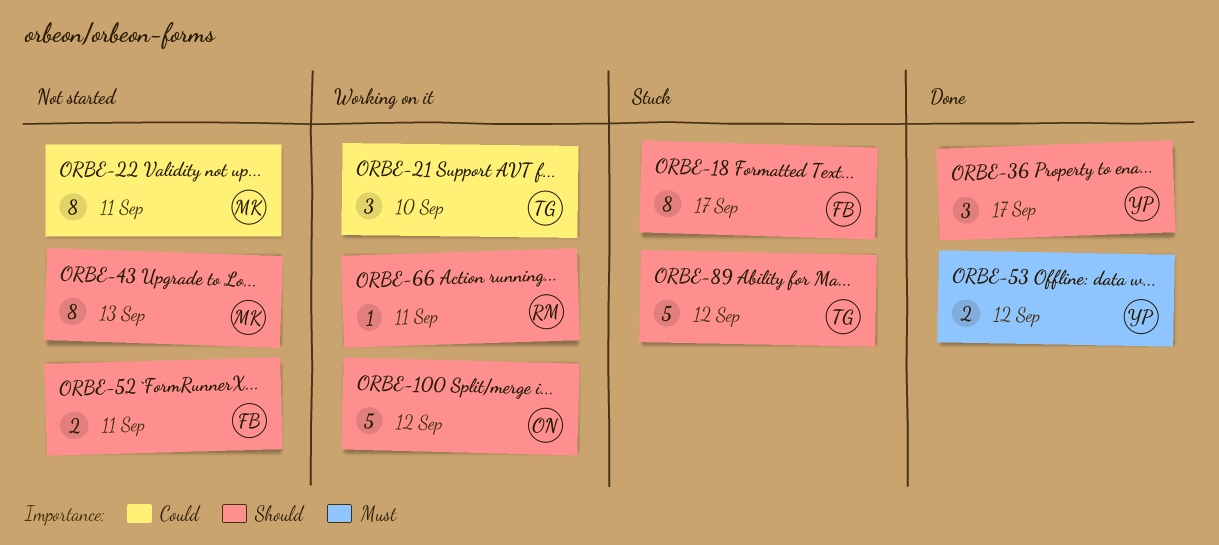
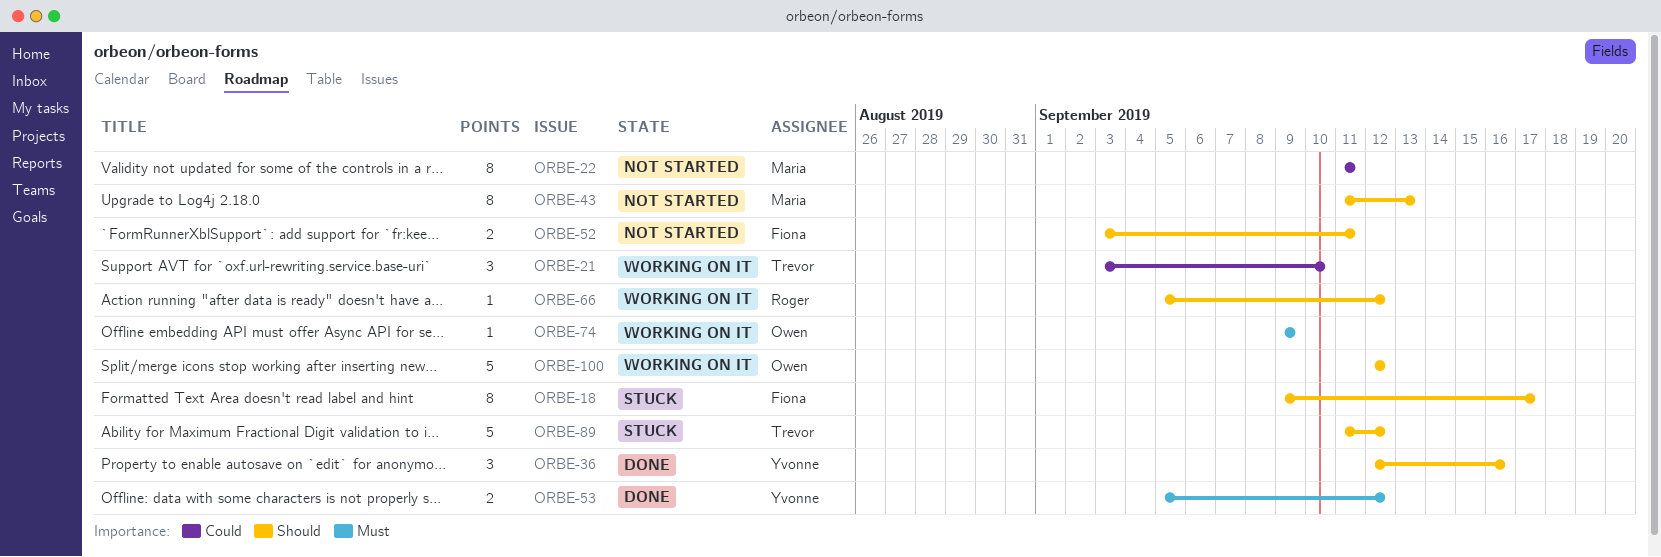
ORBE-36, due: Sep 17 -> Sep 16
ORBE-66, due: Sep 11 -> Sep 12
ORBE-74: none -> present

